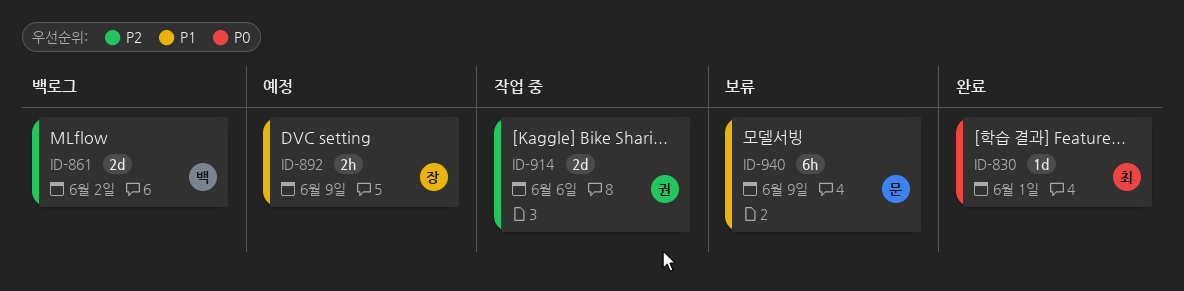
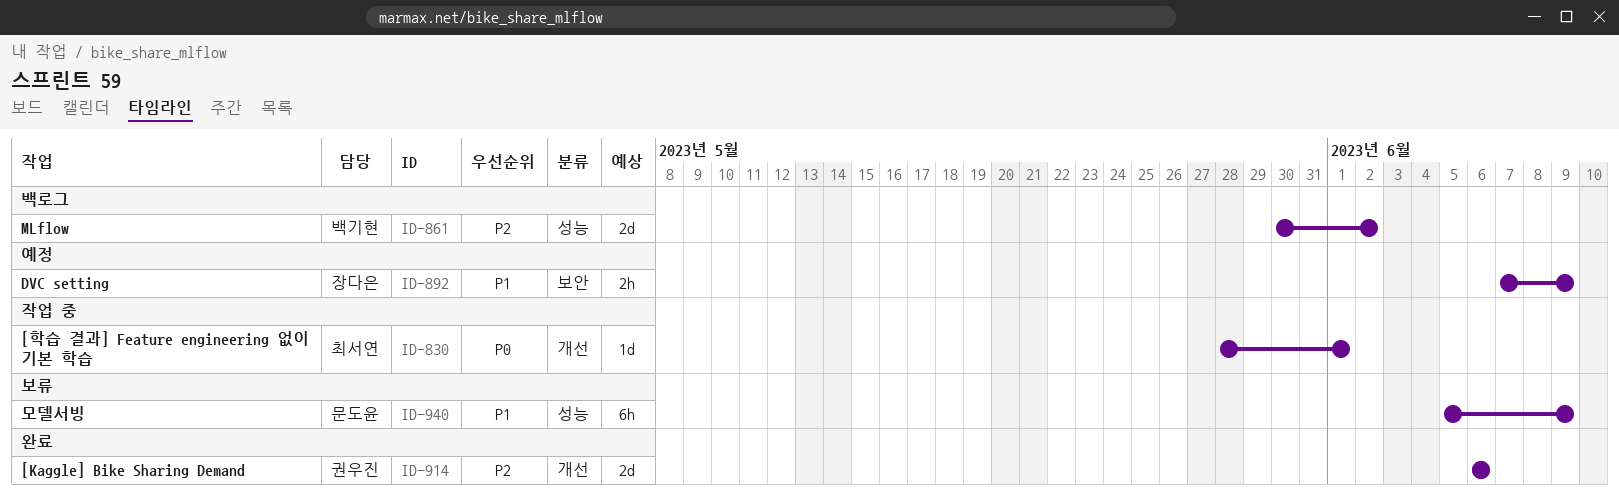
ID-830, status: 완료 -> 작업 중
ID-914, status: 작업 중 -> 완료

